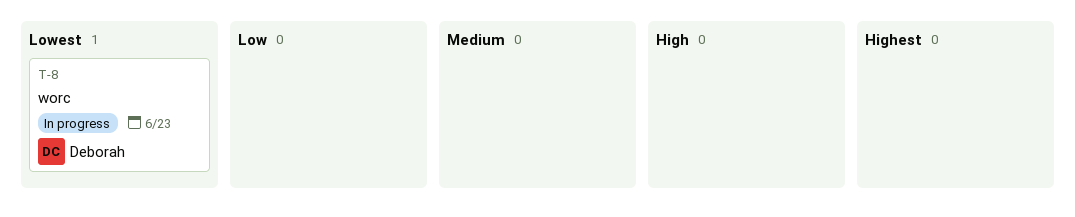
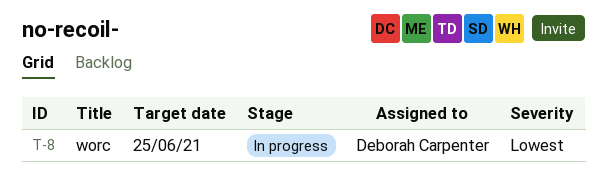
T-8, due: Jun 23 -> Jun 25

